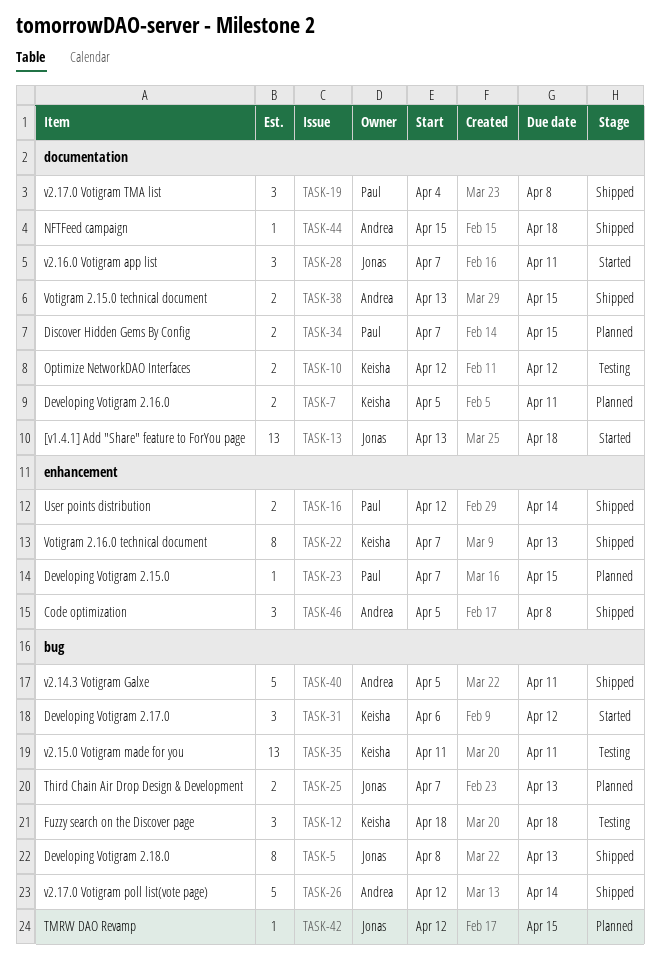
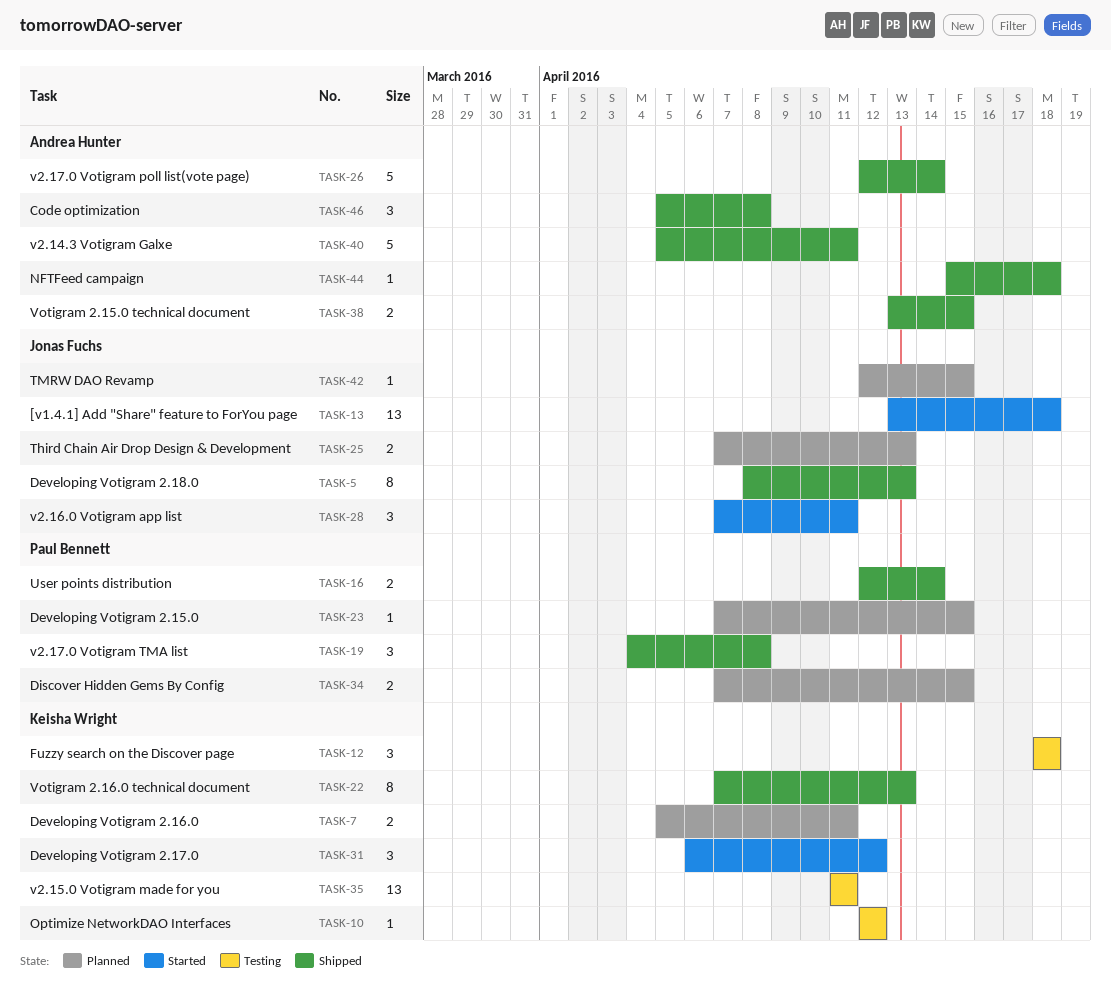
TASK-10, estimate: 2 -> 1

